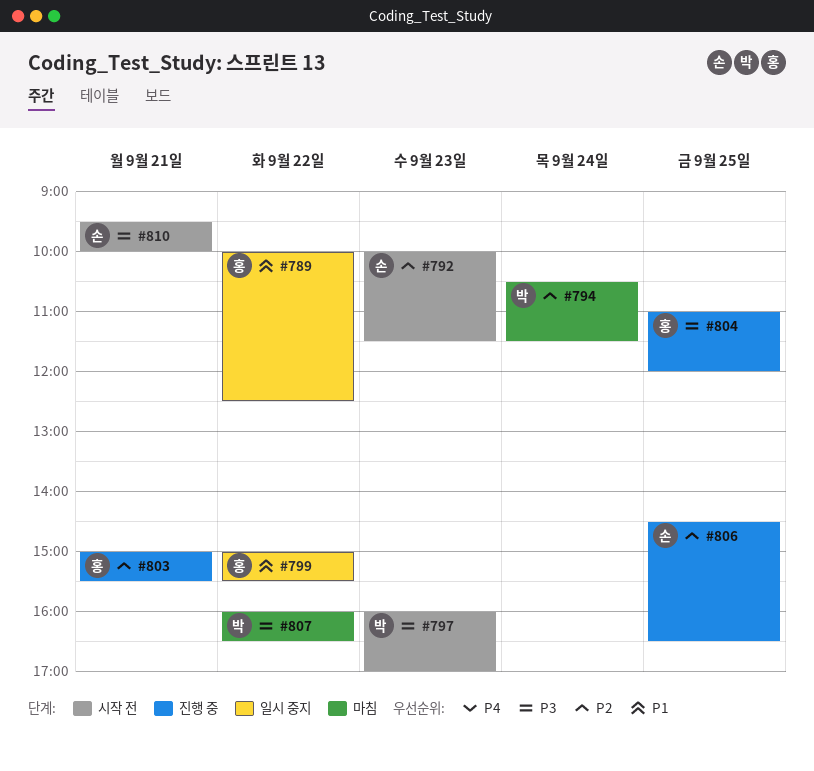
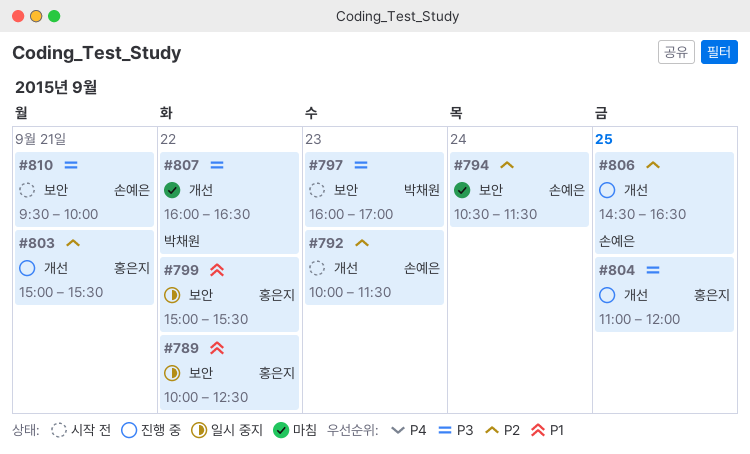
#794, owner: 박채원 -> 손예은

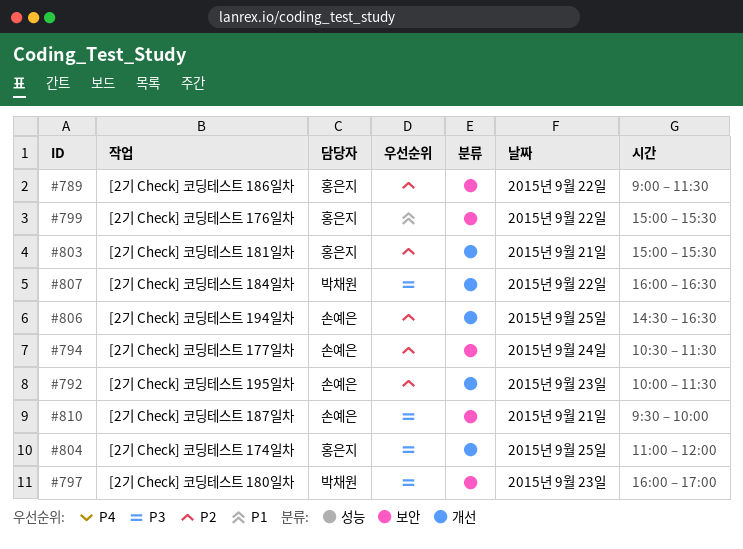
#789, priority: P1 -> P2
#789, begins: 10:00 -> 09:00
#789, ends: 12:30 -> 11:30

